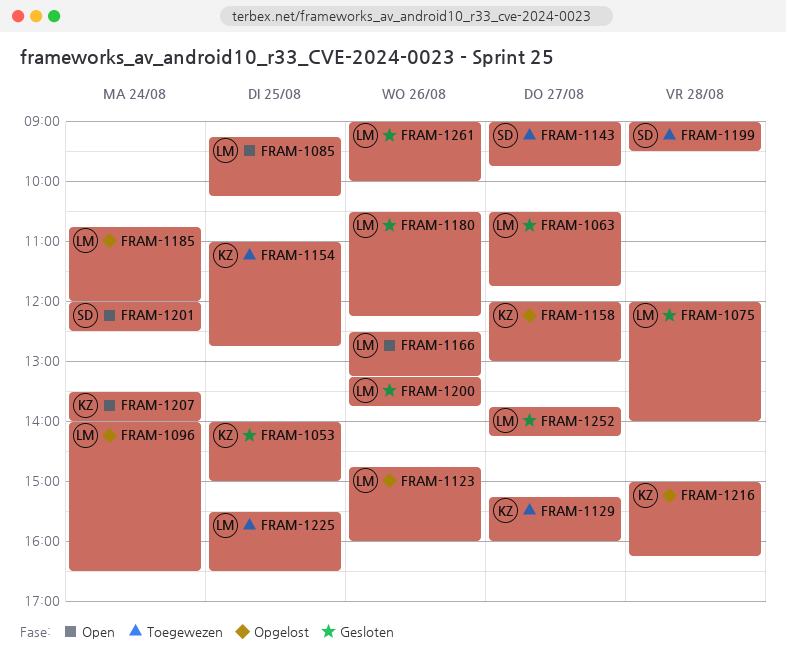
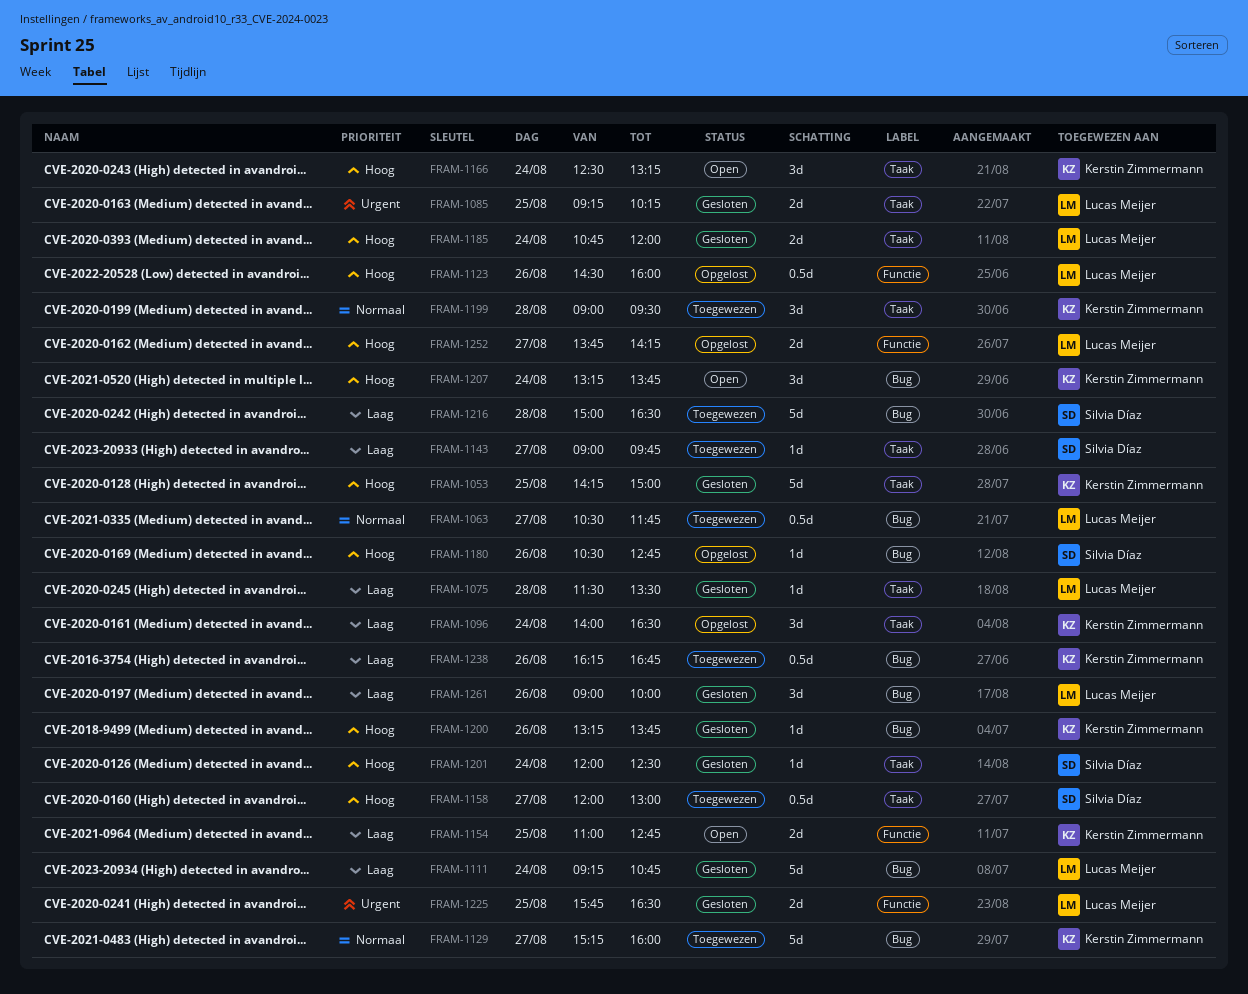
FRAM-1053, begins: 14:00 -> 14:15
FRAM-1063, status: Gesloten -> Toegewezen
FRAM-1075, begins: 12:00 -> 11:30
FRAM-1075, ends: 14:00 -> 13:30
FRAM-1085, status: Open -> Gesloten
FRAM-1096, owner: Lucas Meijer -> Kerstin Zimmermann
FRAM-1111: none -> present
FRAM-1123, begins: 14:45 -> 14:30
FRAM-1154, status: Toegewezen -> Open
FRAM-1158, status: Opgelost -> Toegewezen
FRAM-1158, owner: Kerstin Zimmermann -> Silvia Díaz
FRAM-1166, owner: Lucas Meijer -> Kerstin Zimmermann
FRAM-1166, day: Aug 26 -> Aug 24
FRAM-1180, status: Gesloten -> Opgelost
FRAM-1180, owner: Lucas Meijer -> Silvia Díaz
FRAM-1180, ends: 12:15 -> 12:45
FRAM-1185, status: Opgelost -> Gesloten
FRAM-1199, owner: Silvia Díaz -> Kerstin Zimmermann
FRAM-1200, owner: Lucas Meijer -> Kerstin Zimmermann
FRAM-1201, status: Open -> Gesloten
FRAM-1207, begins: 13:30 -> 13:15
FRAM-1207, ends: 14:00 -> 13:45
FRAM-1216, status: Opgelost -> Toegewezen
FRAM-1216, owner: Kerstin Zimmermann -> Silvia Díaz
FRAM-1216, ends: 16:15 -> 16:30
FRAM-1225, status: Toegewezen -> Gesloten
FRAM-1225, begins: 15:30 -> 15:45
FRAM-1238: none -> present
FRAM-1252, status: Gesloten -> Opgelost

